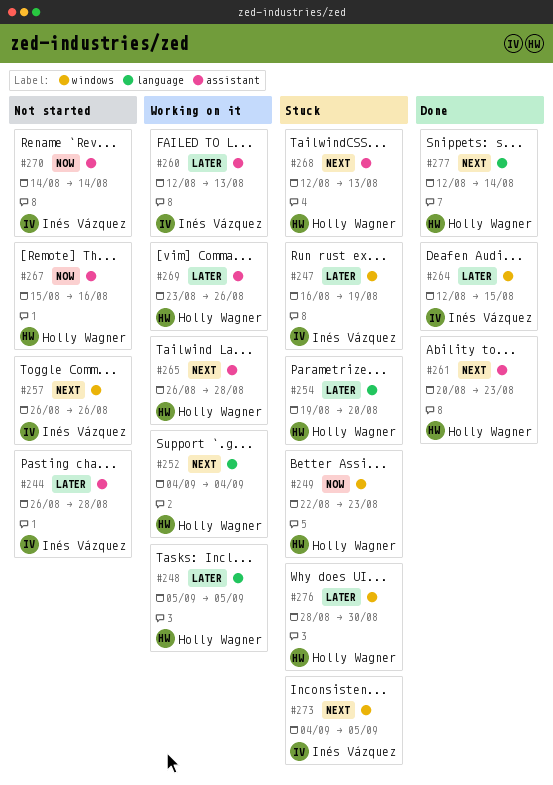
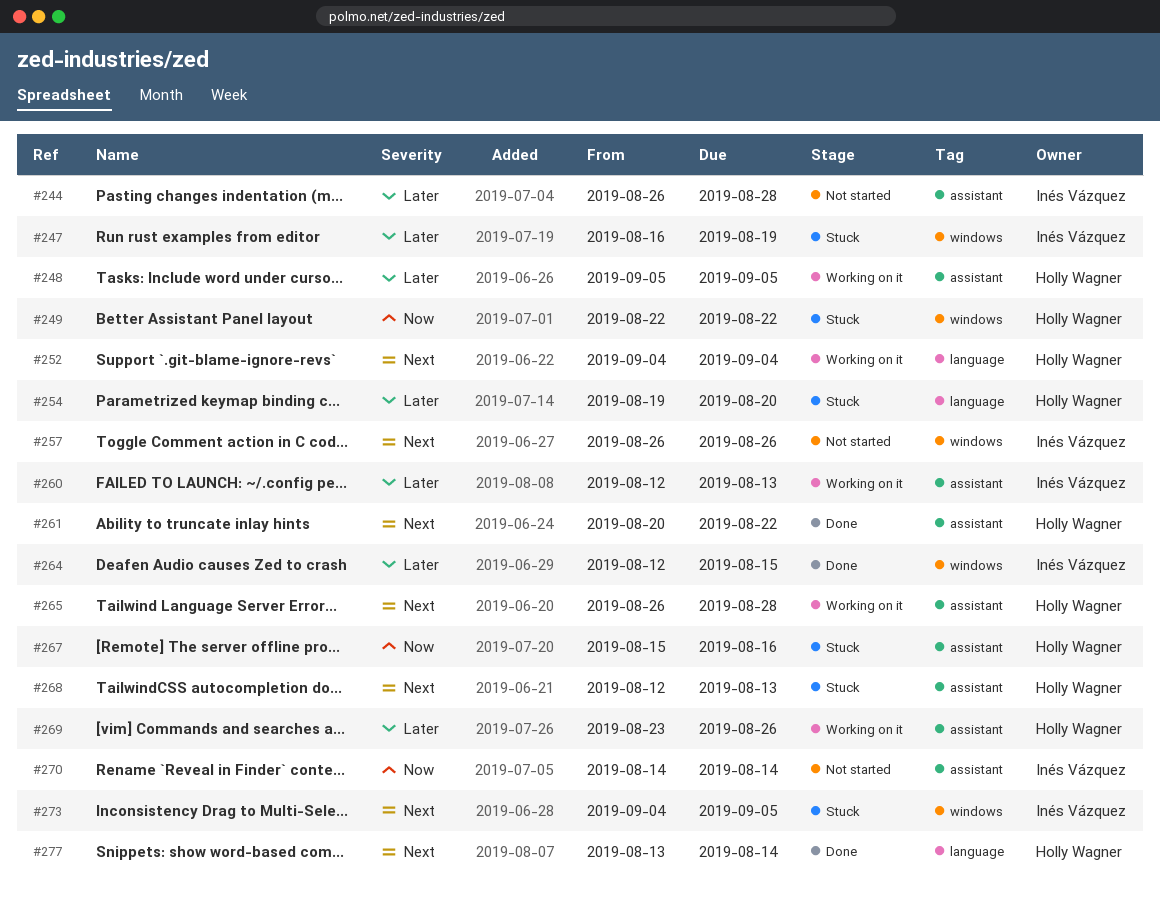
#248, label: language -> assistant
#249, due: Aug 23 -> Aug 22
#261, due: Aug 23 -> Aug 22
#267, status: Not started -> Stuck
#276: present -> none
#277, start: Aug 12 -> Aug 13

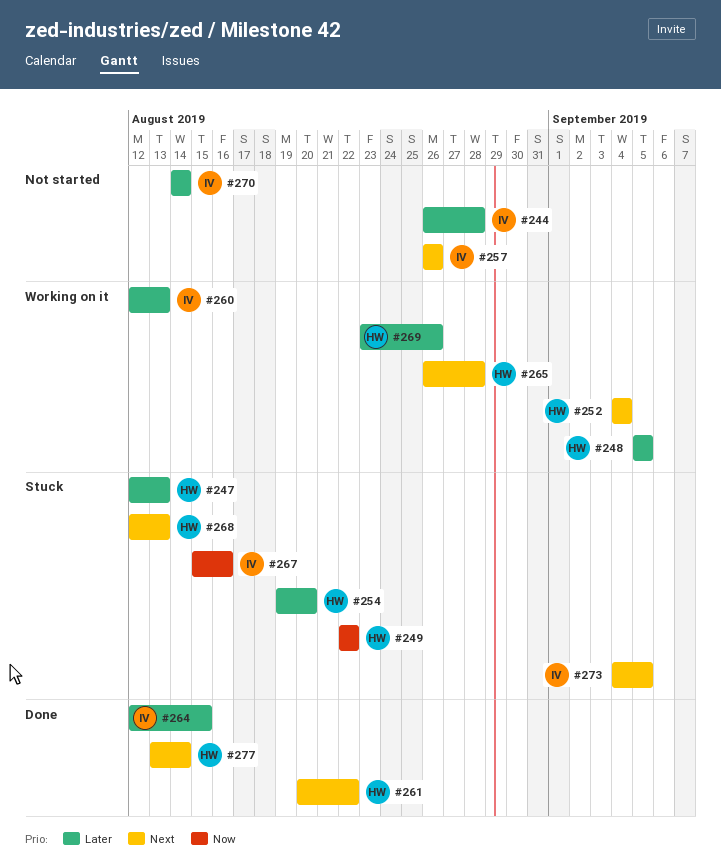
#247, owner: Inés Vázquez -> Holly Wagner
#247, start: Aug 16 -> Aug 12
#247, due: Aug 19 -> Aug 13
#267, owner: Holly Wagner -> Inés Vázquez
#270, priority: Now -> Later

